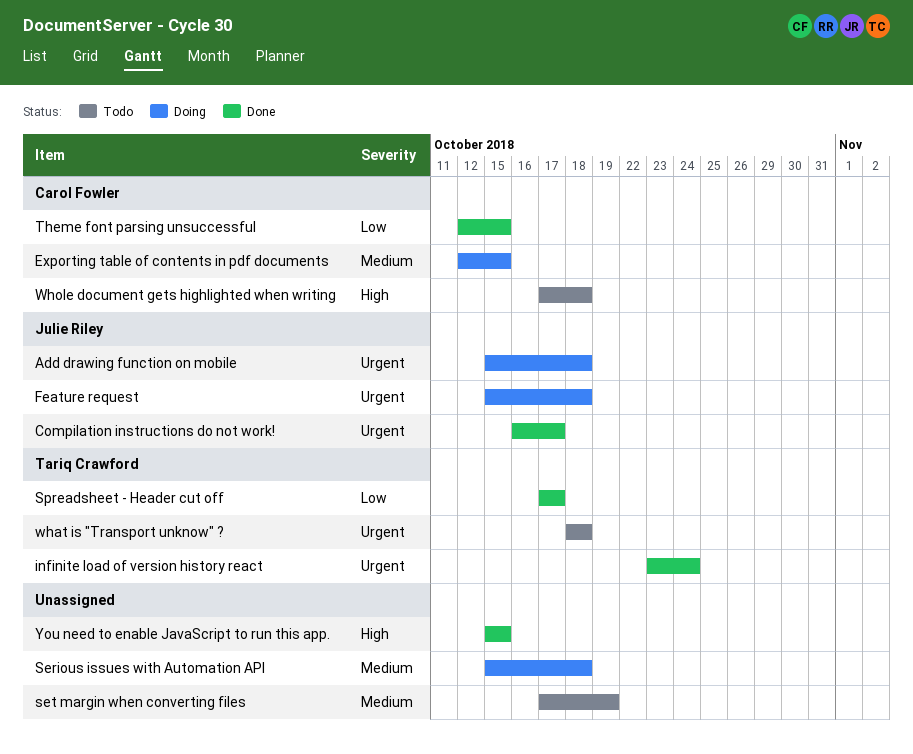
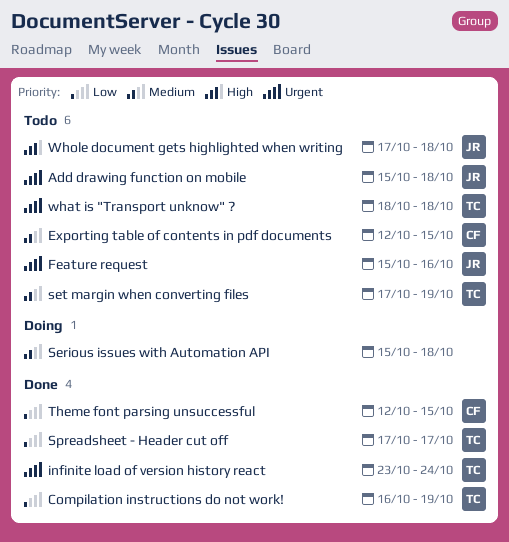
Add drawing function on mobile, status: Doing -> Todo
Compilation instructions do not work!, owner: Julie Riley -> Tariq Crawford
Compilation instructions do not work!, priority: Urgent -> Low
Compilation instructions do not work!, due: Oct 17 -> Oct 19
Exporting table of contents in pdf documents, status: Doing -> Todo
Feature request, status: Doing -> Todo
Feature request, due: Oct 18 -> Oct 16
set margin when converting files, owner: none -> Tariq Crawford
Whole document gets highlighted when writing, owner: Carol Fowler -> Julie Riley
You need to enable JavaScript to run this app.: present -> none

